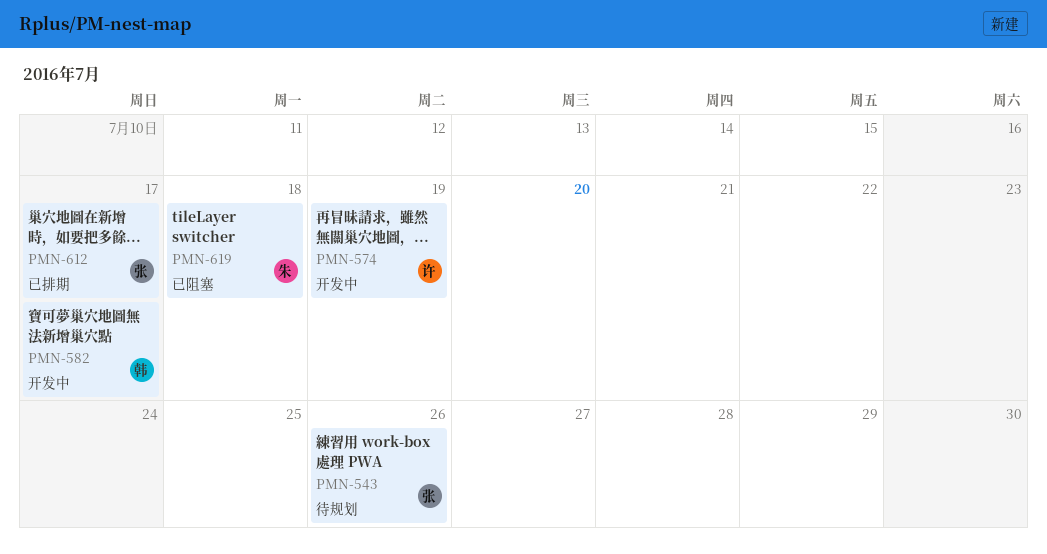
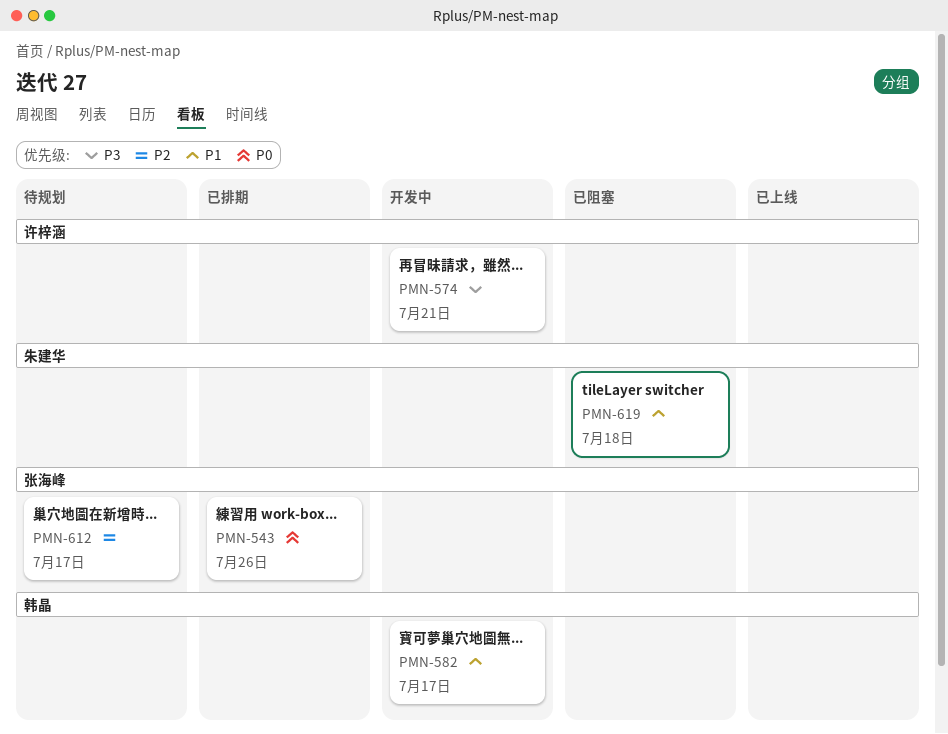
PMN-543, status: 待规划 -> 已排期
PMN-574, due: Jul 19 -> Jul 21
PMN-612, status: 已排期 -> 待规划

